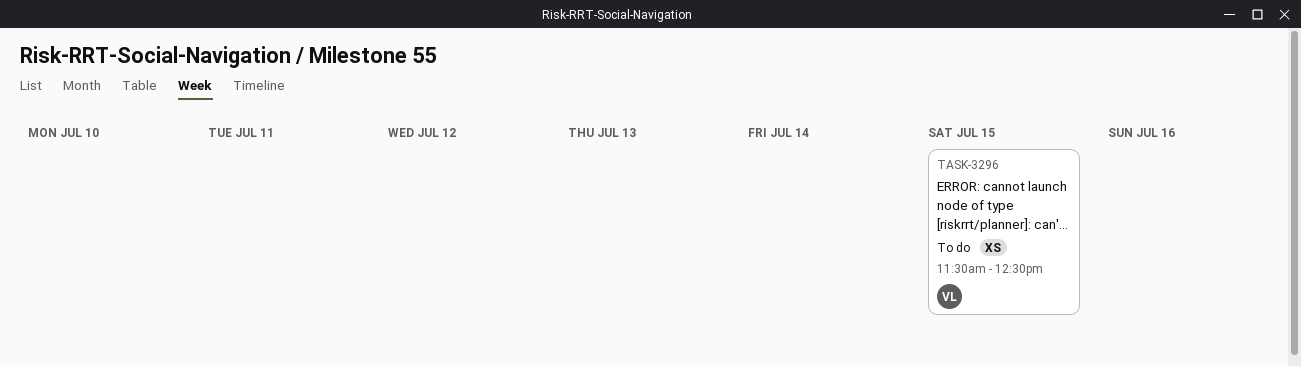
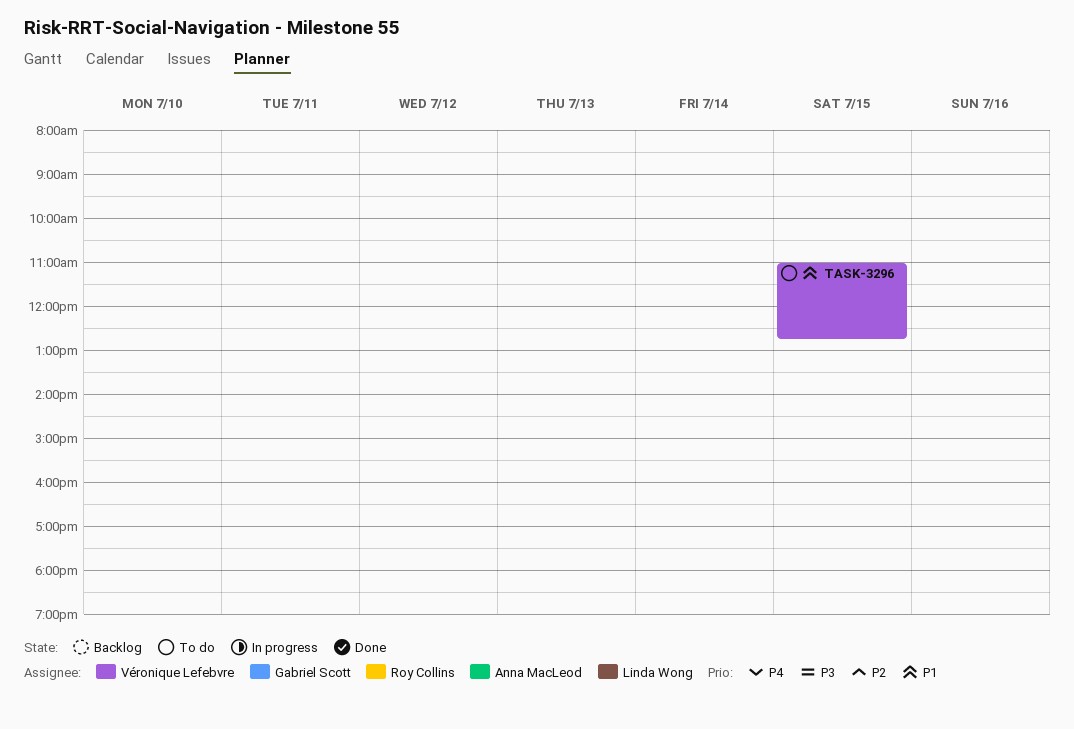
TASK-3296, begins: 11:30 -> 11:00
TASK-3296, ends: 12:30 -> 12:45

